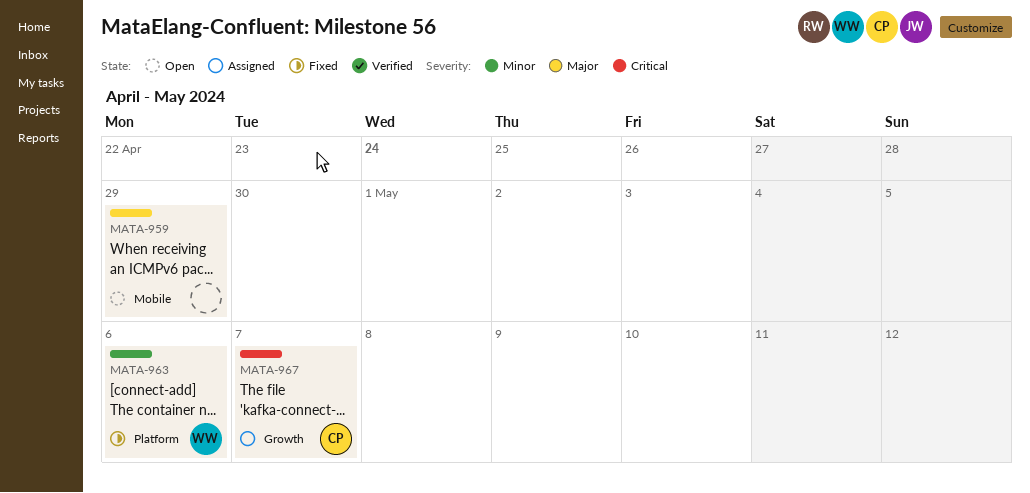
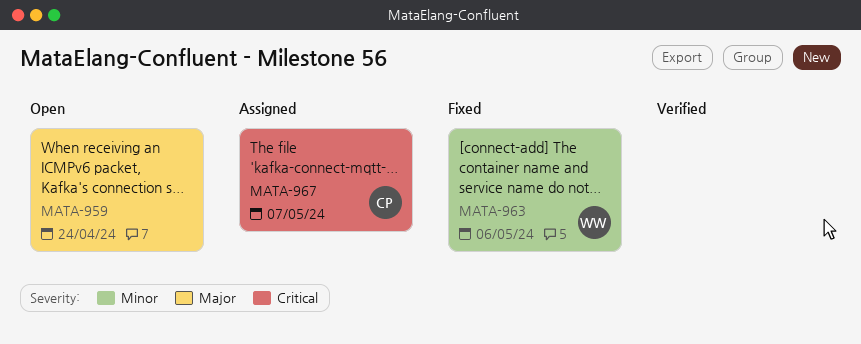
MATA-959, due: Apr 29 -> Apr 24

